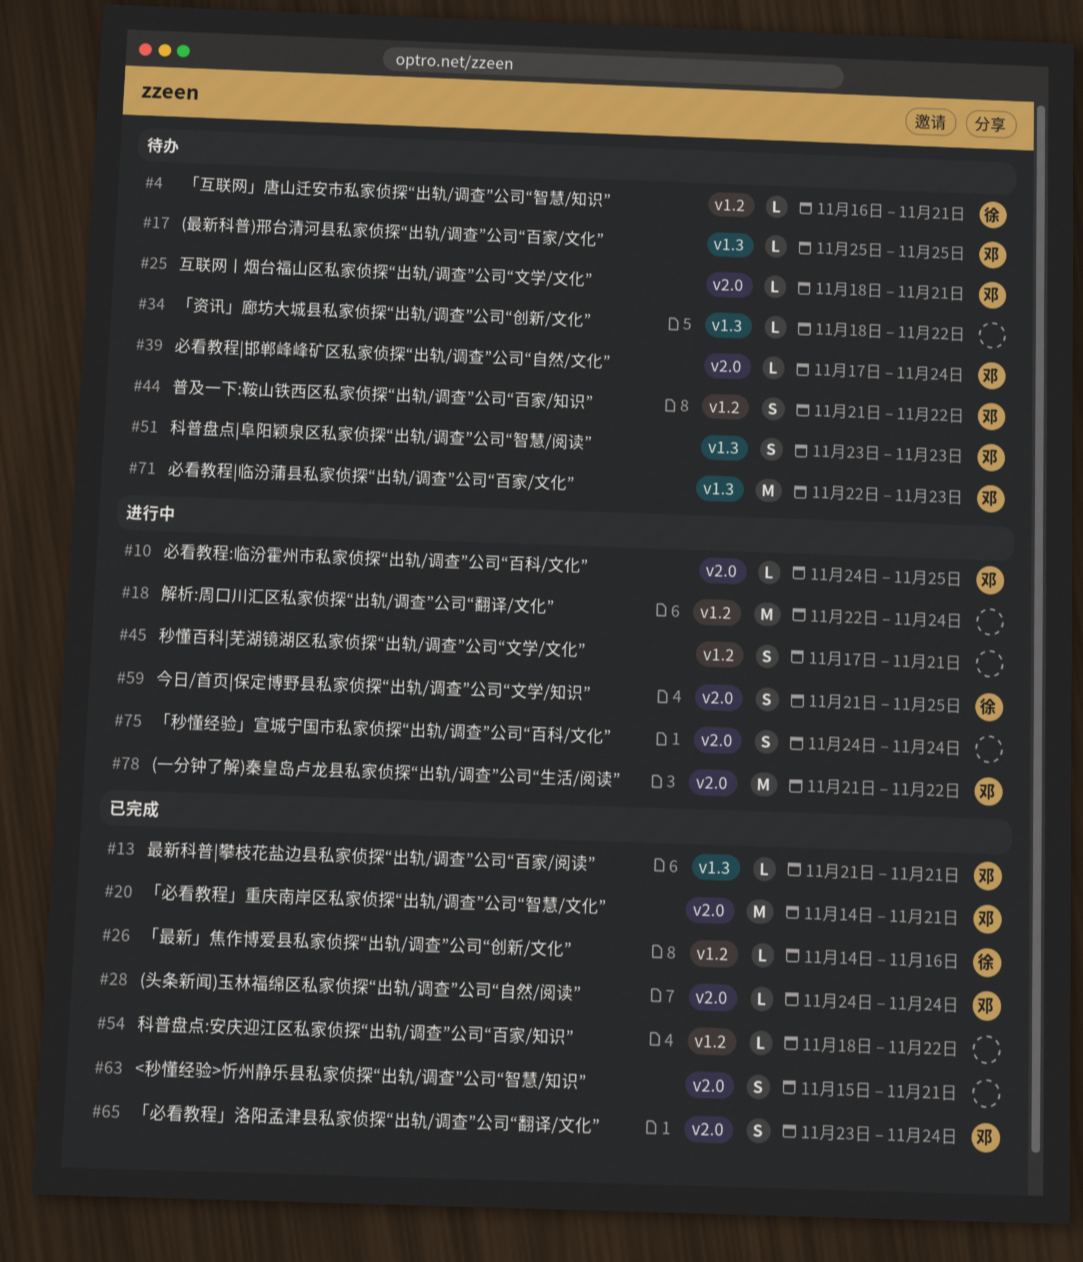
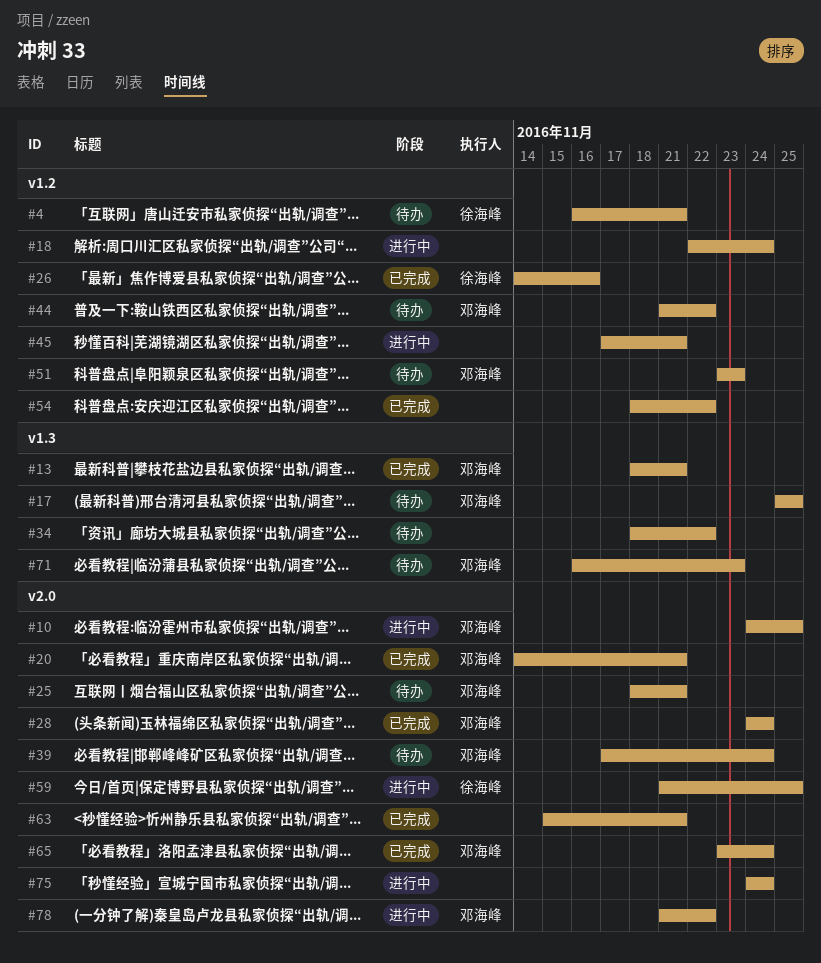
#13, start: Nov 21 -> Nov 18
#51, label: v1.3 -> v1.2
#71, start: Nov 22 -> Nov 16

